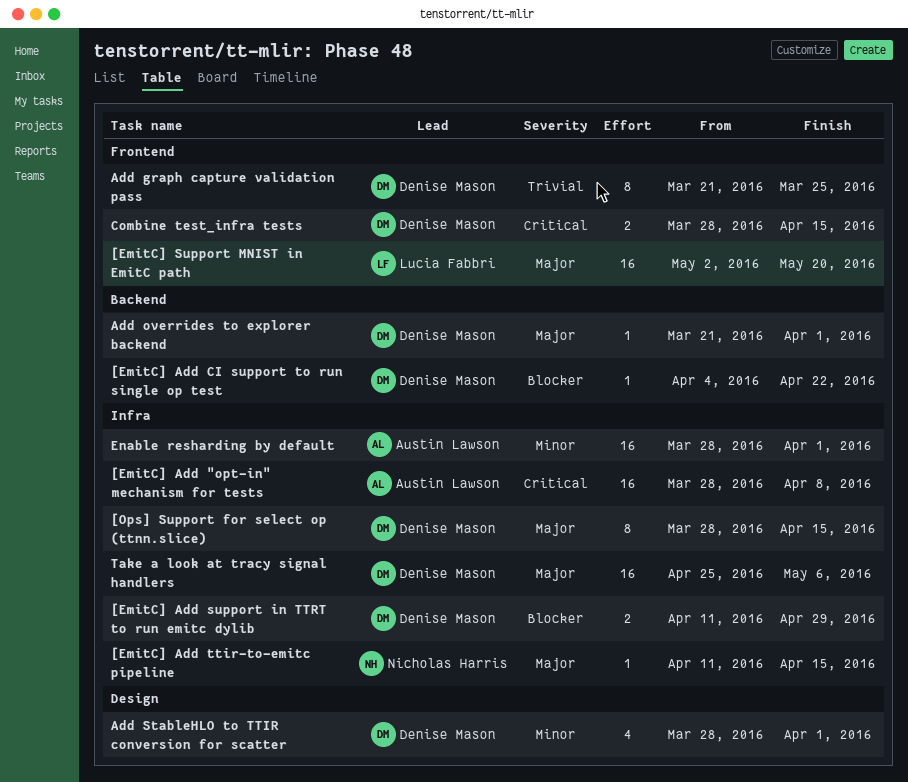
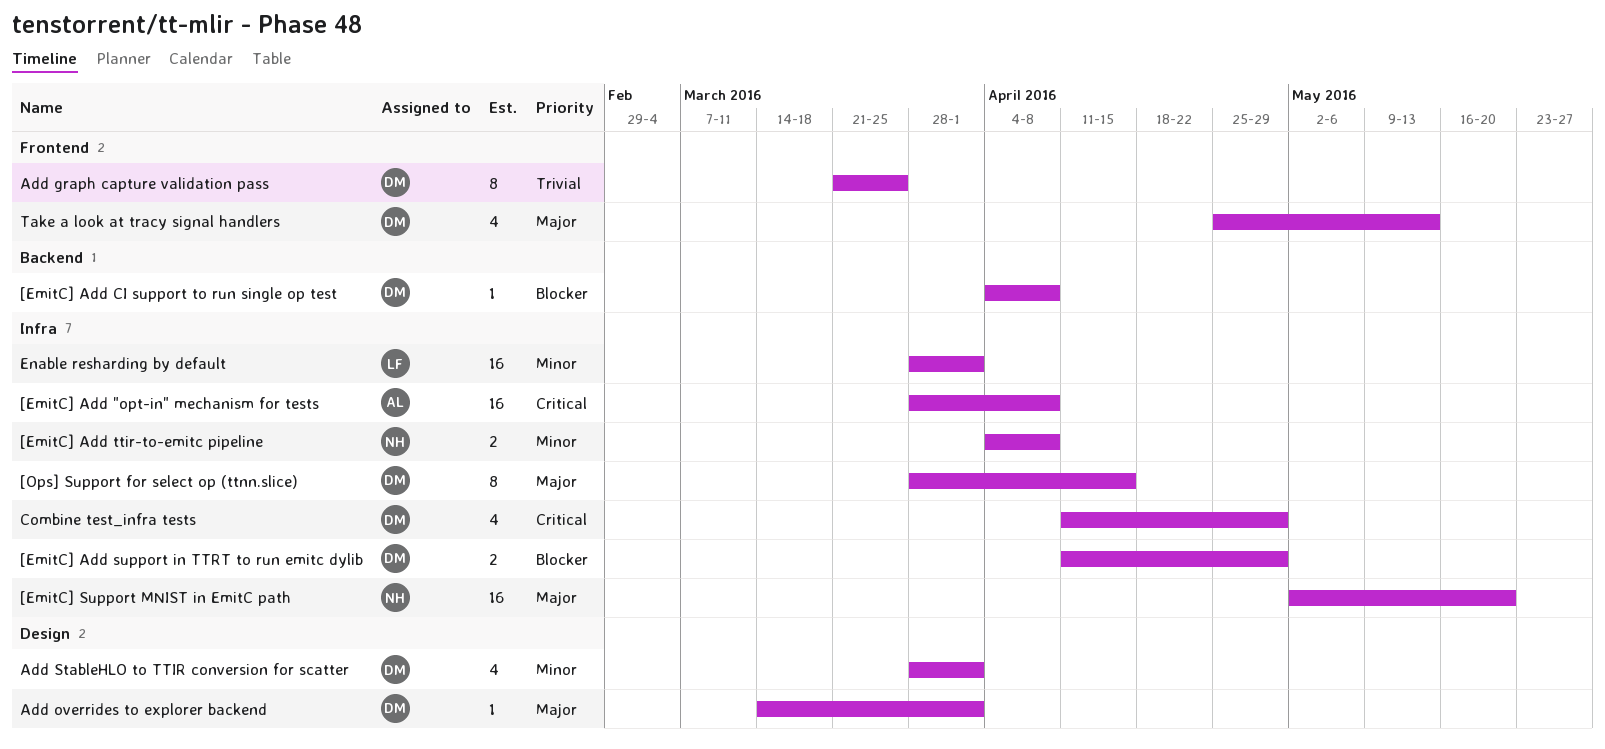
[EmitC] Add CI support to run single op test, due: Apr 22 -> Apr 8
[EmitC] Add ttir-to-emitc pipeline, priority: Major -> Minor
[EmitC] Add ttir-to-emitc pipeline, estimate: 1 -> 2
[EmitC] Add ttir-to-emitc pipeline, start: Apr 11 -> Apr 4
[EmitC] Add ttir-to-emitc pipeline, due: Apr 15 -> Apr 8
[EmitC] Support MNIST in EmitC path, owner: Lucia Fabbri -> Nicholas Harris
[EmitC] Support MNIST in EmitC path, label: Frontend -> Infra
Add overrides to explorer backend, label: Backend -> Design
Add overrides to explorer backend, start: Mar 21 -> Mar 14
Combine test_infra tests, label: Frontend -> Infra
Combine test_infra tests, estimate: 2 -> 4
Combine test_infra tests, start: Mar 28 -> Apr 11
Combine test_infra tests, due: Apr 15 -> Apr 29
Enable resharding by default, owner: Austin Lawson -> Lucia Fabbri
Take a look at tracy signal handlers, label: Infra -> Frontend
Take a look at tracy signal handlers, estimate: 16 -> 4
Take a look at tracy signal handlers, due: May 6 -> May 13

